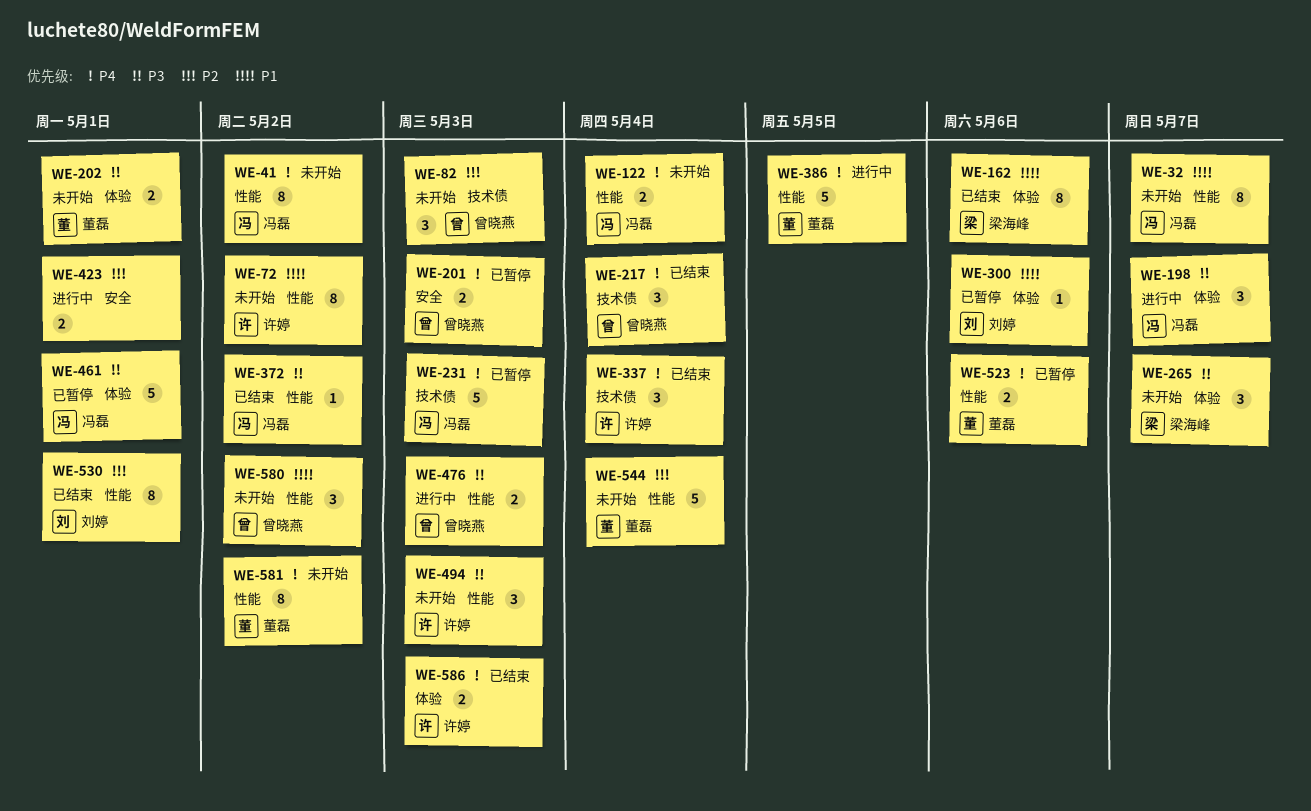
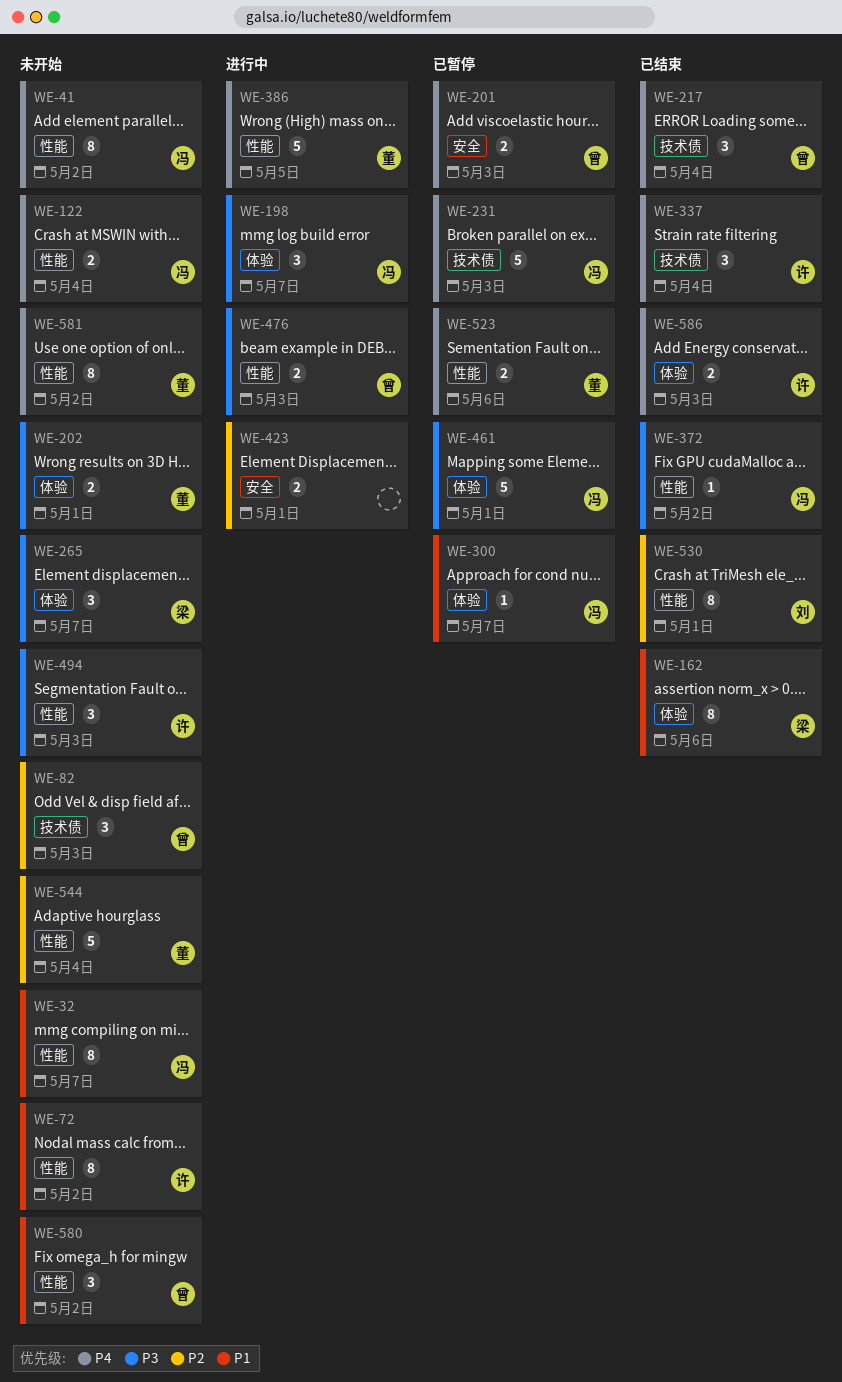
WE-300, owner: 刘婷 -> 冯磊
WE-300, due: May 6 -> May 7

